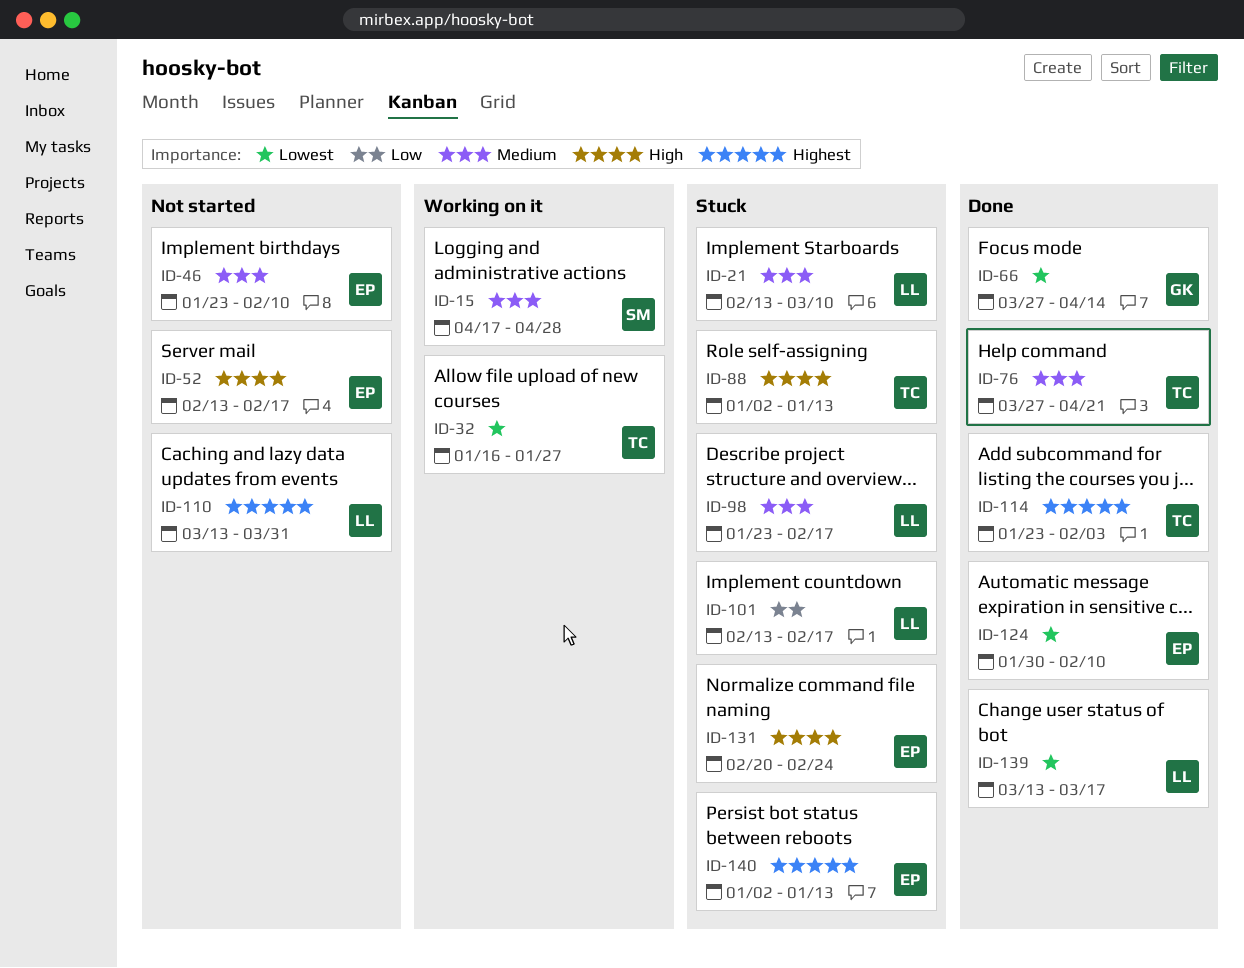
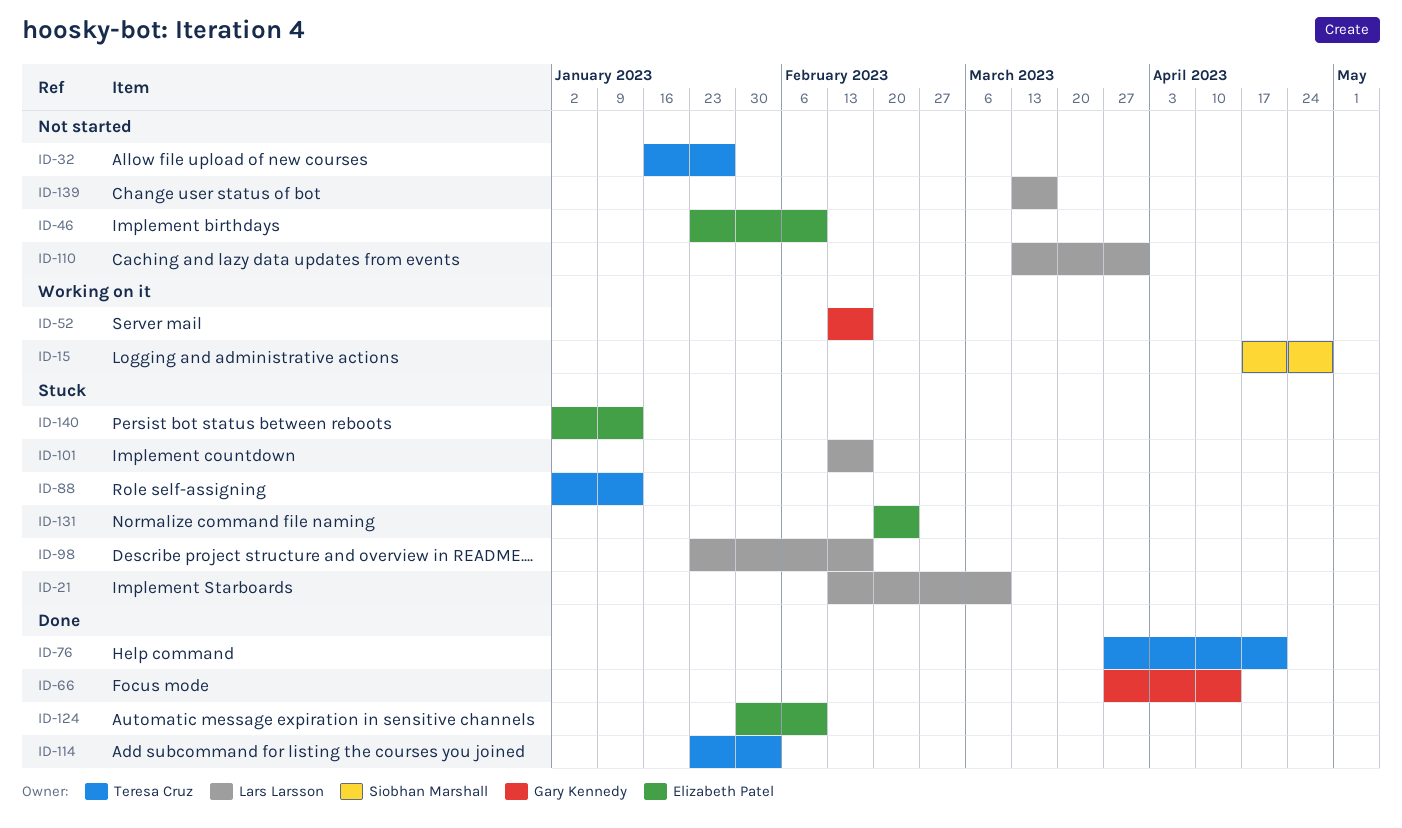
ID-32, status: Working on it -> Not started
ID-52, status: Not started -> Working on it
ID-52, owner: Elizabeth Patel -> Gary Kennedy
ID-139, status: Done -> Not started

